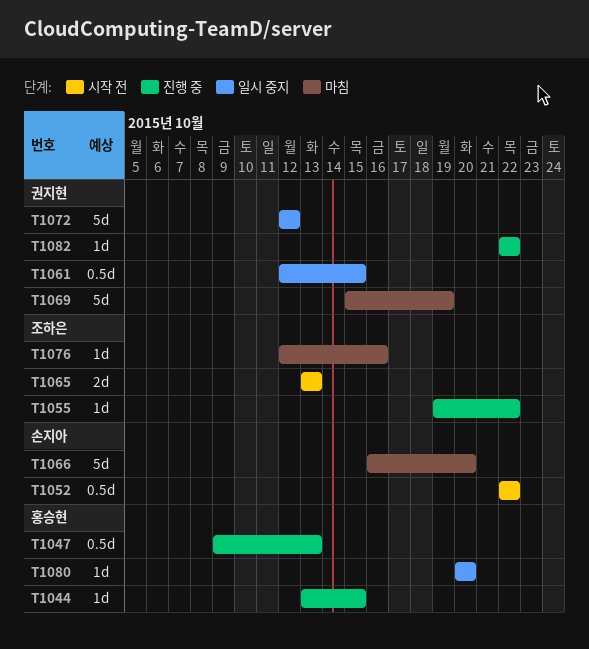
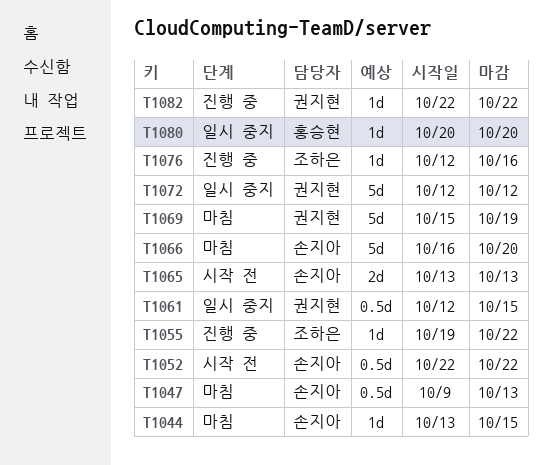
T1044, status: 진행 중 -> 마침
T1044, owner: 홍승현 -> 손지아
T1047, status: 진행 중 -> 마침
T1047, owner: 홍승현 -> 손지아
T1065, owner: 조하은 -> 손지아
T1076, status: 마침 -> 진행 중

